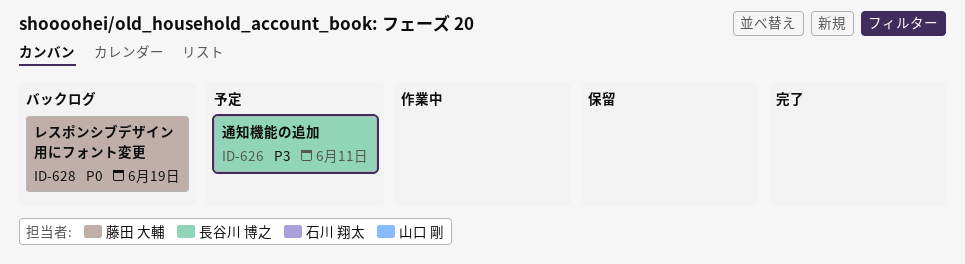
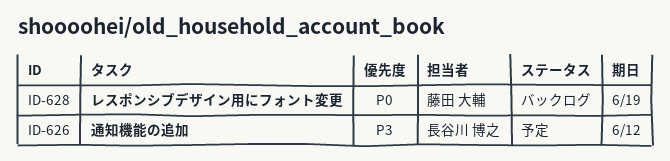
ID-626, due: Jun 11 -> Jun 12

